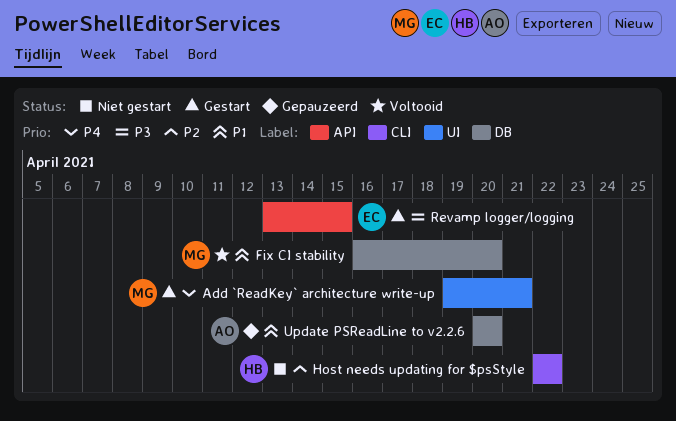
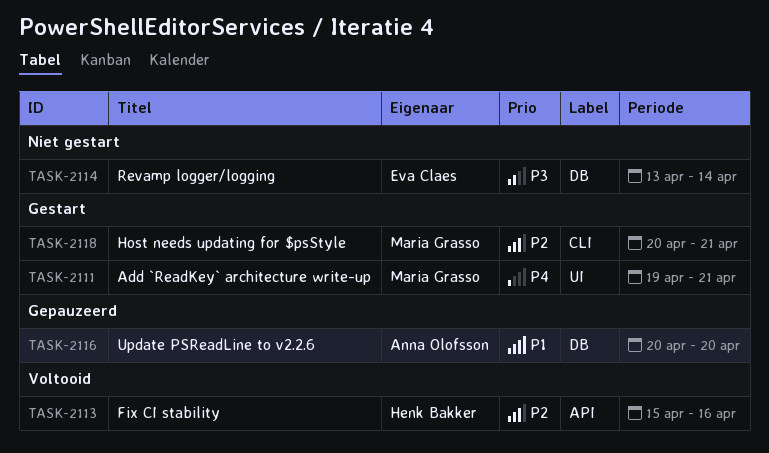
Fix CI stability, owner: Maria Grasso -> Henk Bakker
Fix CI stability, priority: P1 -> P2
Fix CI stability, label: DB -> API
Fix CI stability, start: Apr 16 -> Apr 15
Fix CI stability, due: Apr 20 -> Apr 16
Host needs updating for $psStyle, status: Niet gestart -> Gestart
Host needs updating for $psStyle, owner: Henk Bakker -> Maria Grasso
Host needs updating for $psStyle, start: Apr 22 -> Apr 20
Host needs updating for $psStyle, due: Apr 22 -> Apr 21
Revamp logger/logging, status: Gestart -> Niet gestart
Revamp logger/logging, label: API -> DB
Revamp logger/logging, due: Apr 15 -> Apr 14

